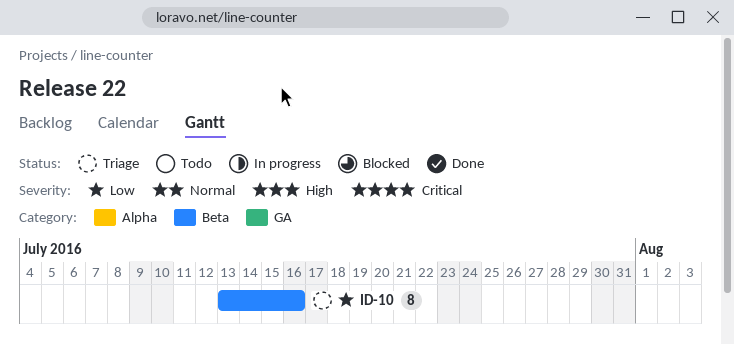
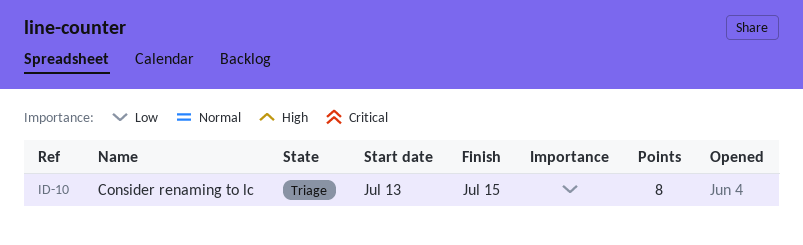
ID-10, due: Jul 16 -> Jul 15

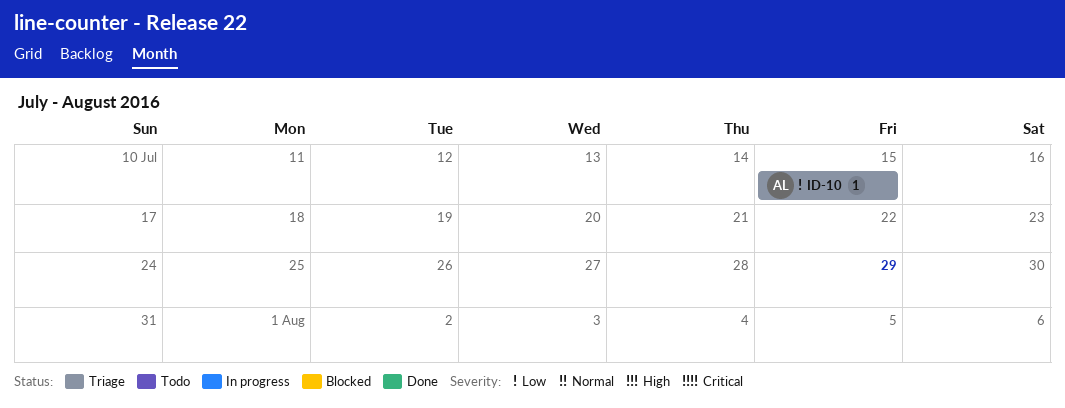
ID-10, estimate: 8 -> 1
ID-10, start: Jul 13 -> Jul 15

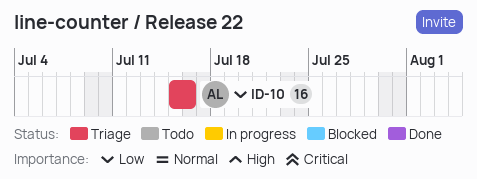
ID-10, estimate: 1 -> 16
ID-10, due: Jul 15 -> Jul 16

